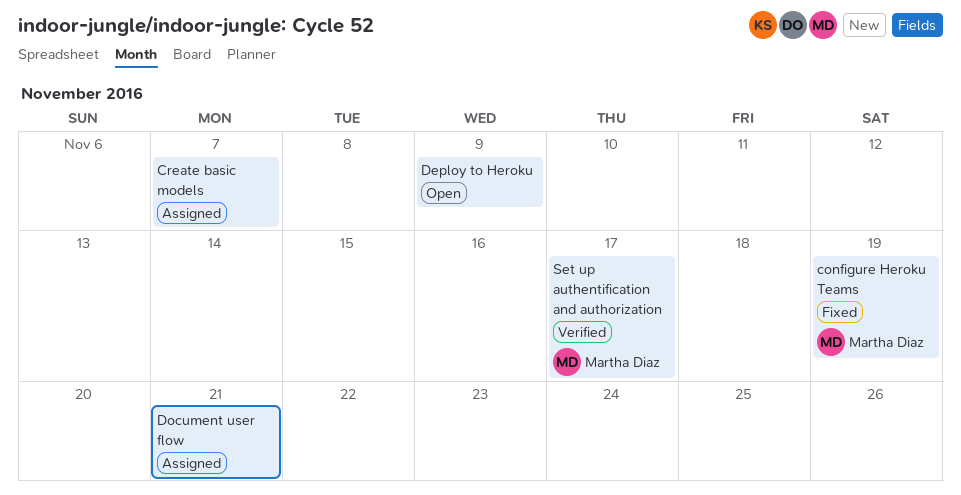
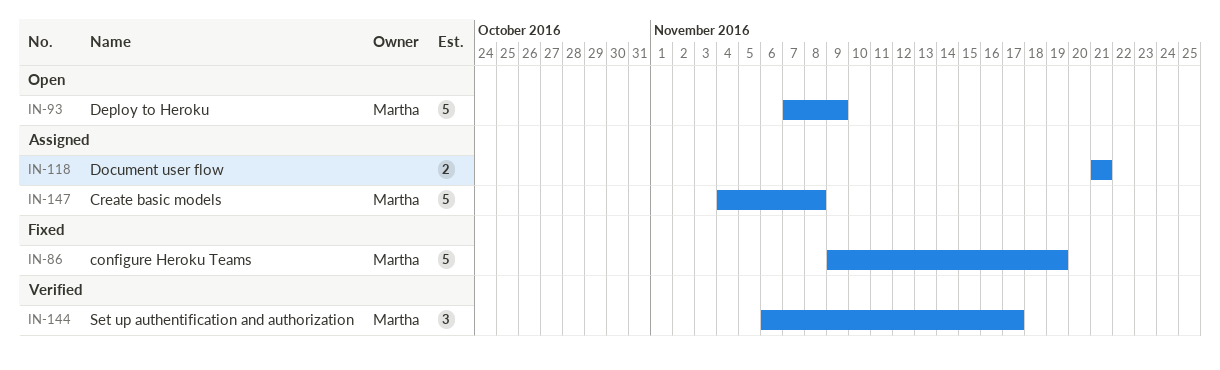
Create basic models, owner: none -> Martha Diaz
Create basic models, due: Nov 7 -> Nov 8
Deploy to Heroku, owner: none -> Martha Diaz

